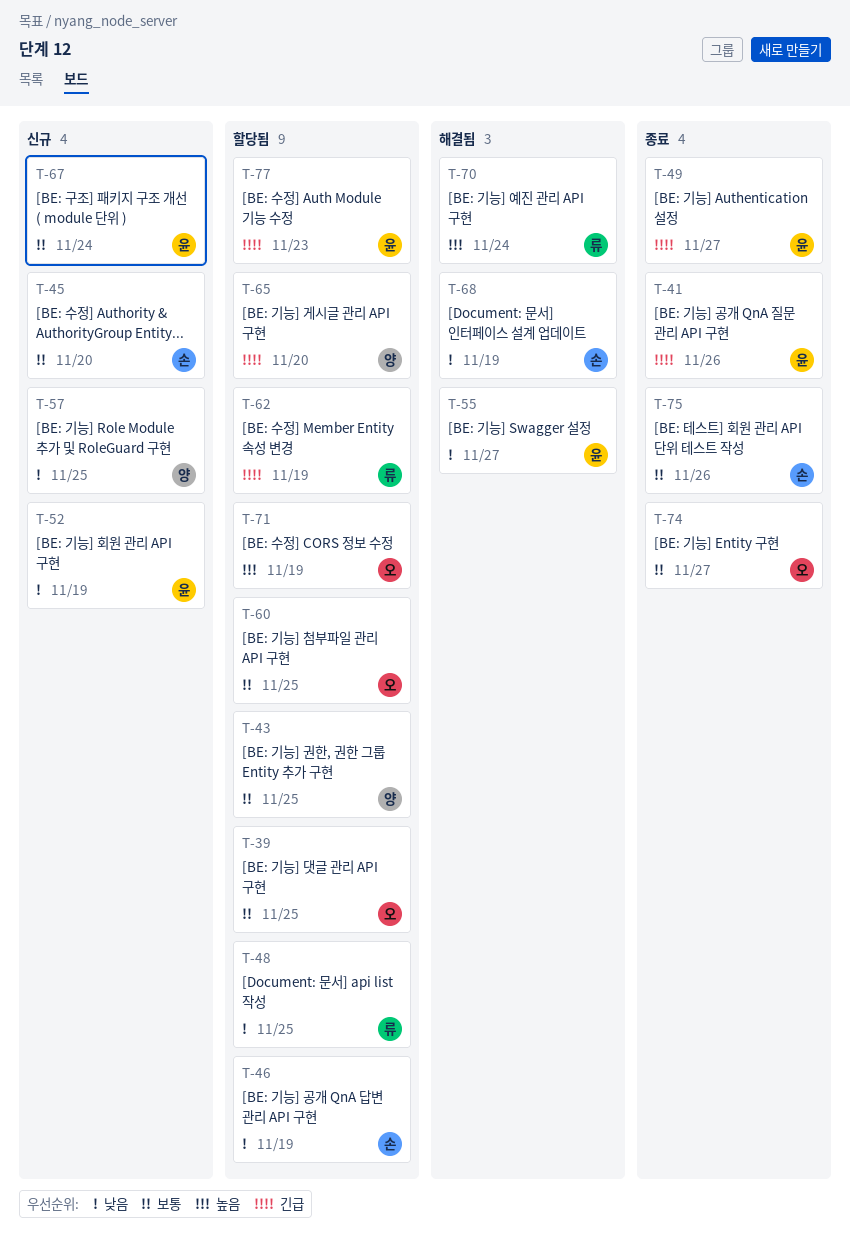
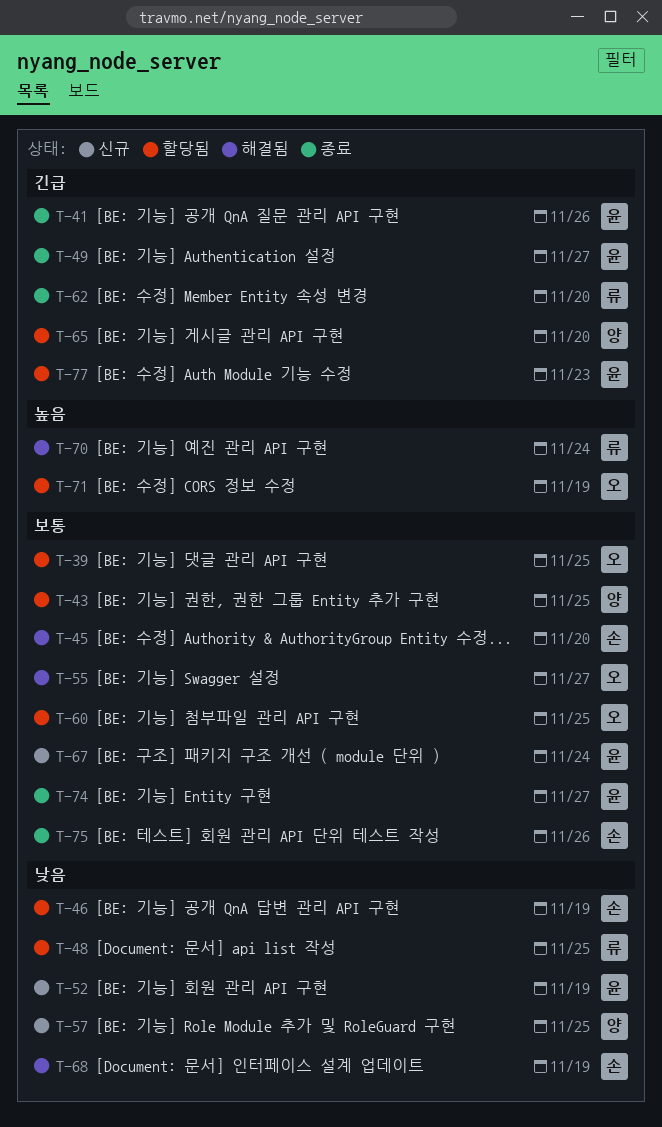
T-45, status: 신규 -> 해결됨
T-55, owner: 윤 -> 오
T-55, priority: 낮음 -> 보통
T-62, status: 할당됨 -> 종료
T-62, due: Nov 19 -> Nov 20
T-74, owner: 오 -> 윤

